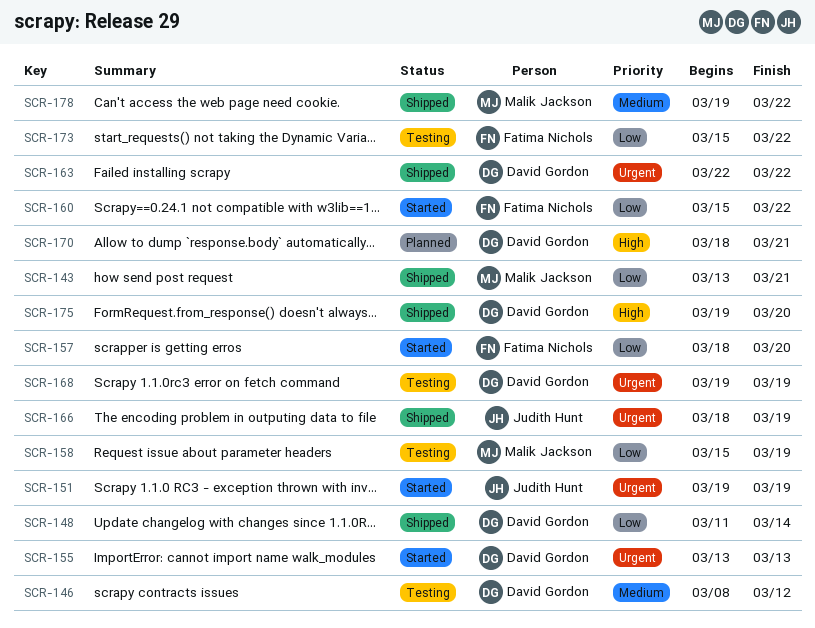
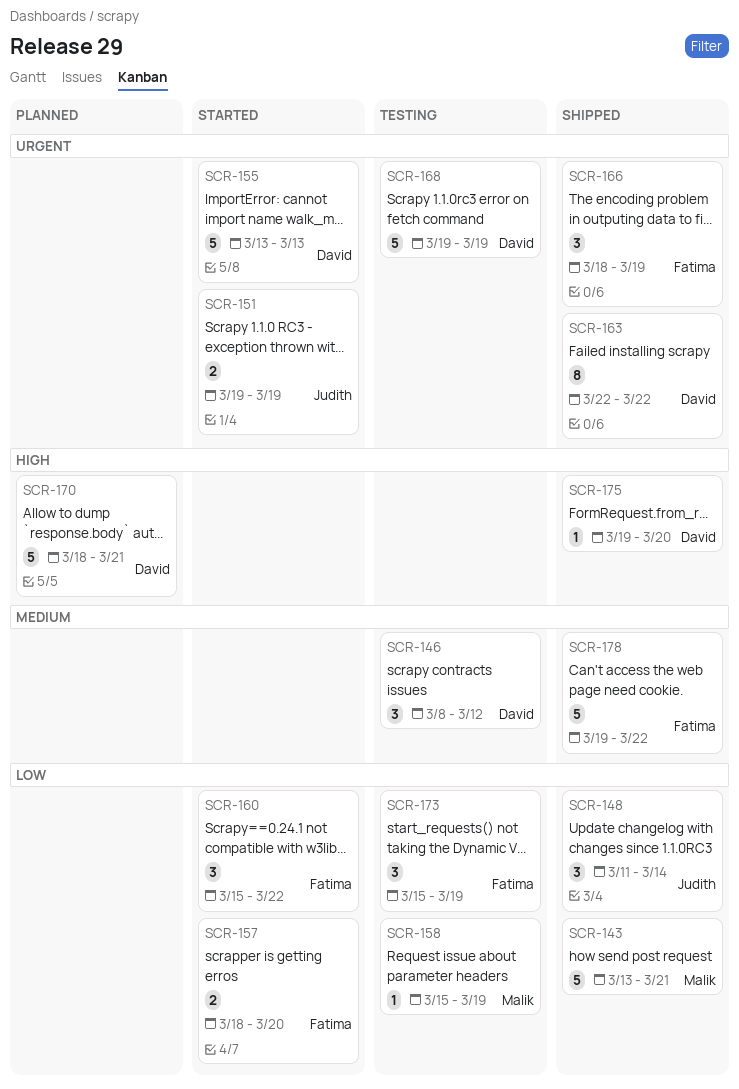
SCR-148, owner: David Gordon -> Judith Hunt
SCR-166, owner: Judith Hunt -> Fatima Nichols
SCR-173, due: Mar 22 -> Mar 19
SCR-178, owner: Malik Jackson -> Fatima Nichols

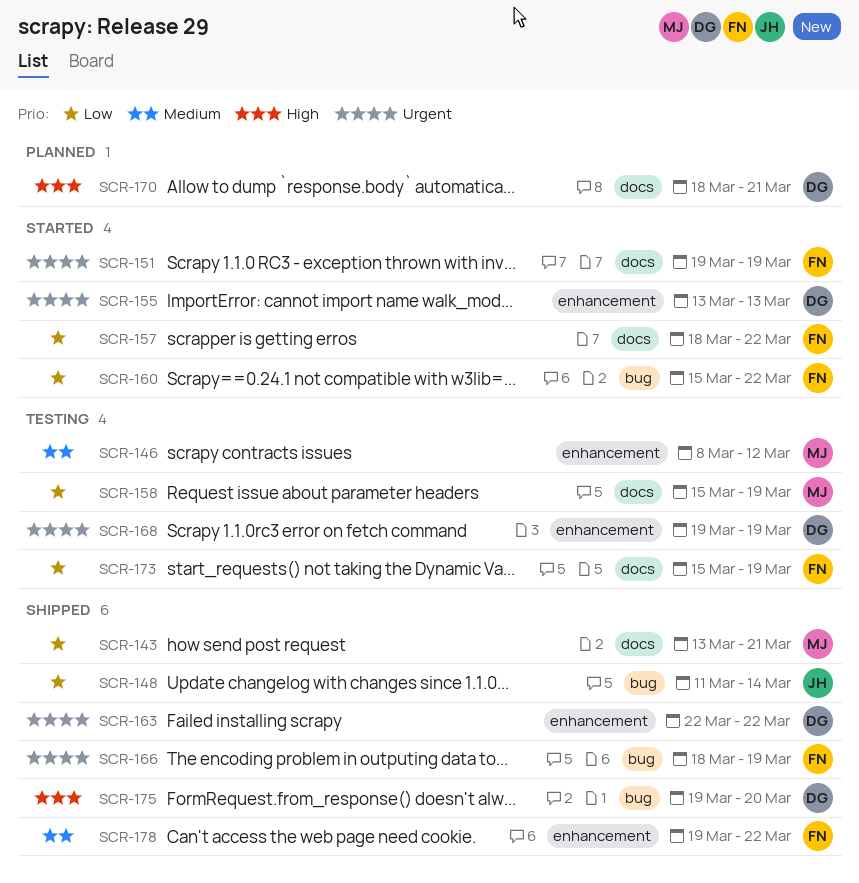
SCR-146, owner: David -> Malik
SCR-151, owner: Judith -> Fatima
SCR-157, due: Mar 20 -> Mar 22

